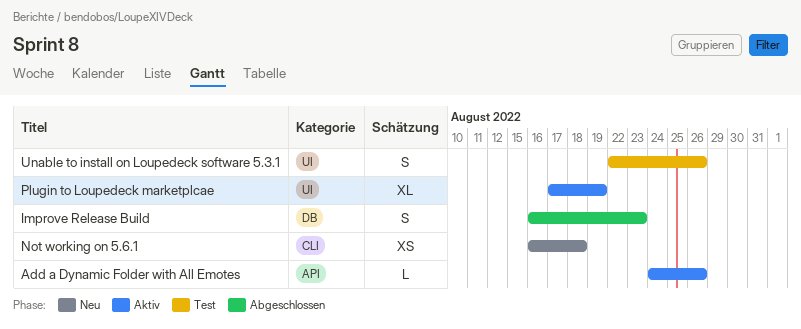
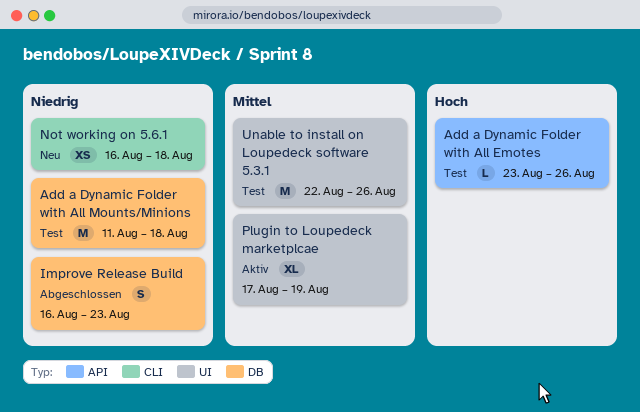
Add a Dynamic Folder with All Emotes, status: Aktiv -> Test
Add a Dynamic Folder with All Emotes, start: Aug 24 -> Aug 23
Add a Dynamic Folder with All Mounts/Minions: none -> present
Unable to install on Loupedeck software 5.3.1, estimate: S -> M

